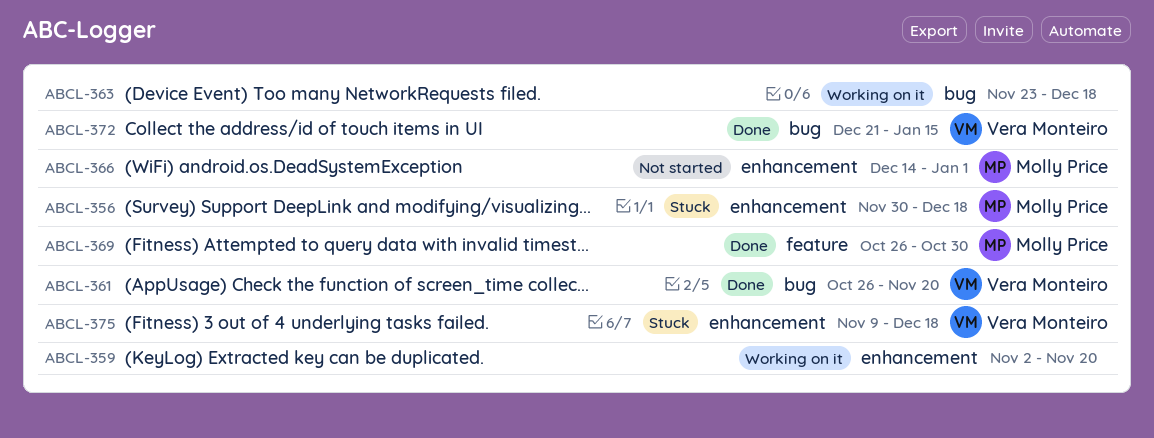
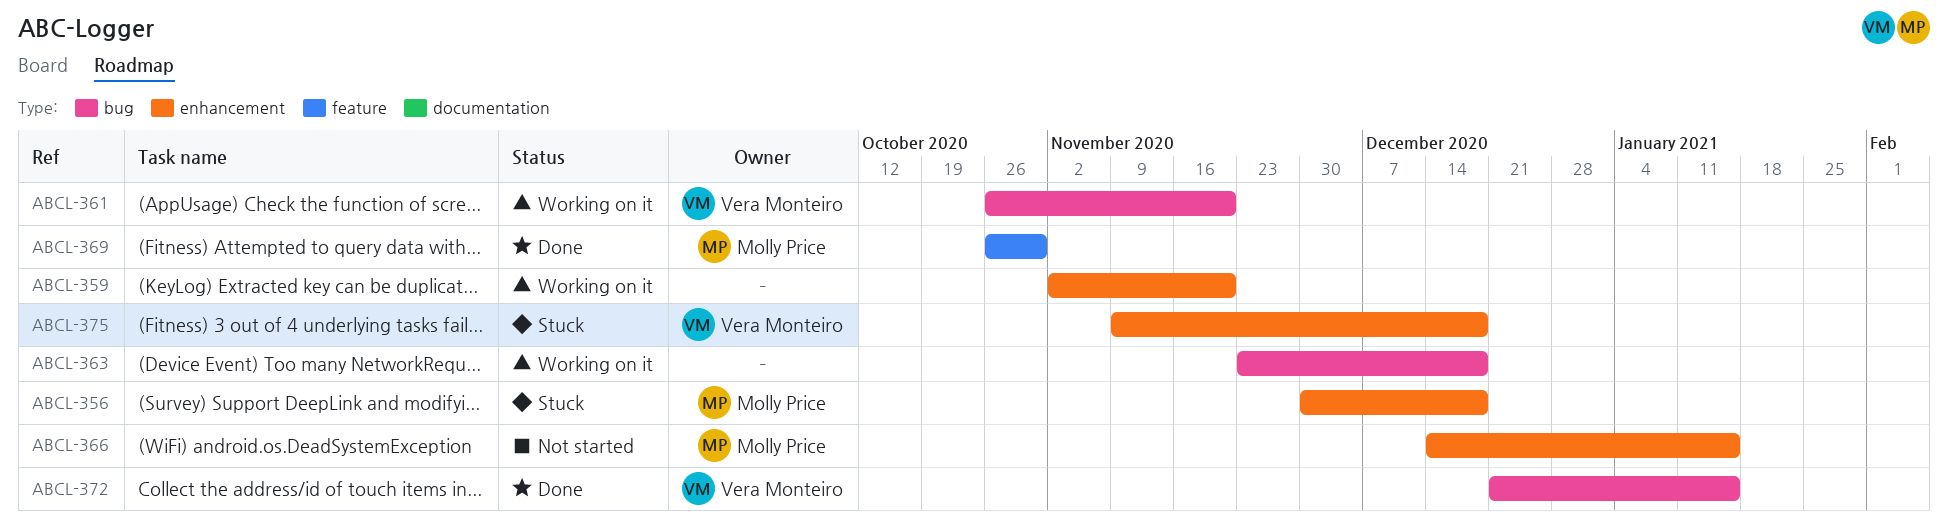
ABCL-361, status: Done -> Working on it
ABCL-366, due: Jan 1 -> Jan 15

